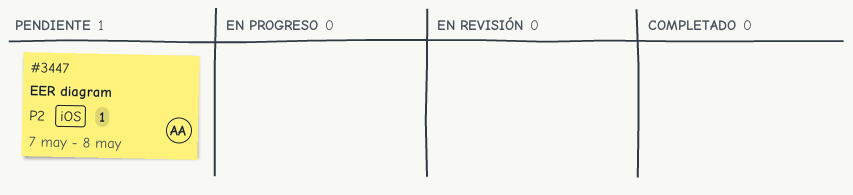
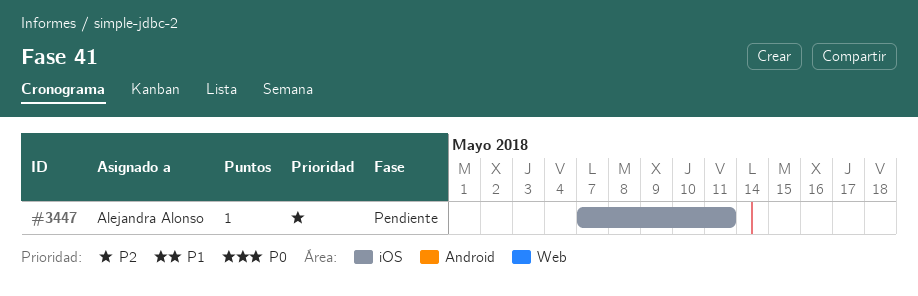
#3447, due: May 8 -> May 11

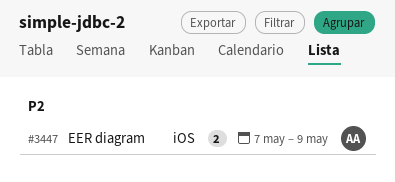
#3447, estimate: 1 -> 2
#3447, due: May 11 -> May 9

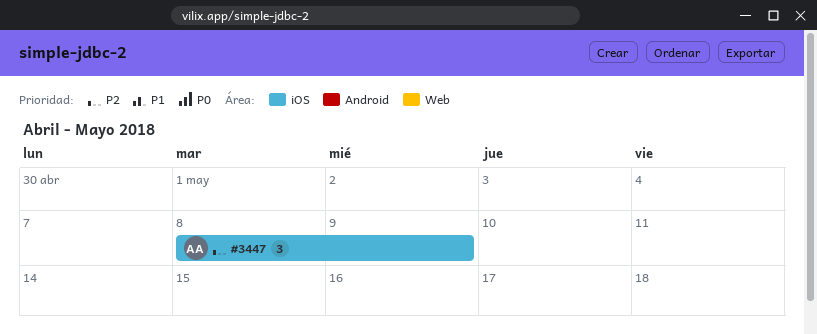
#3447, estimate: 2 -> 3
#3447, start: May 7 -> May 8

